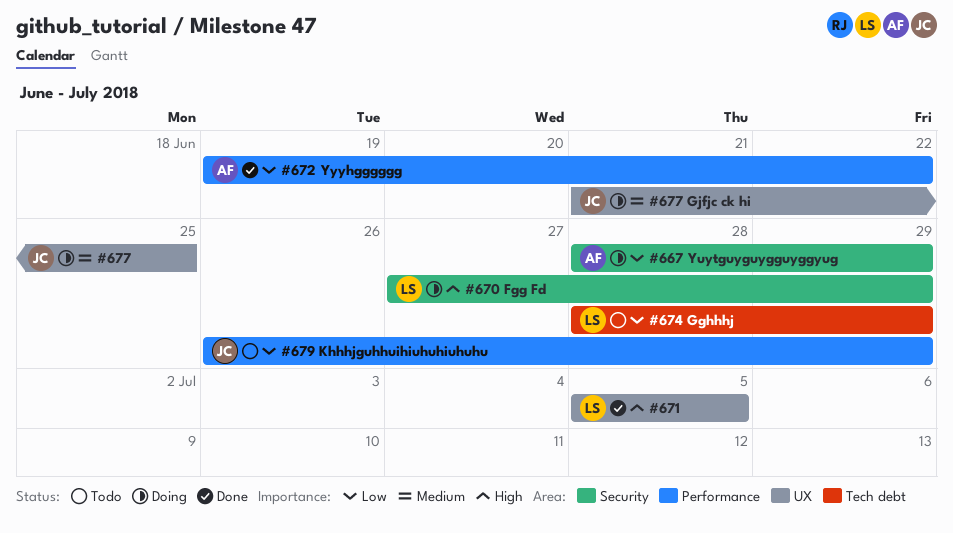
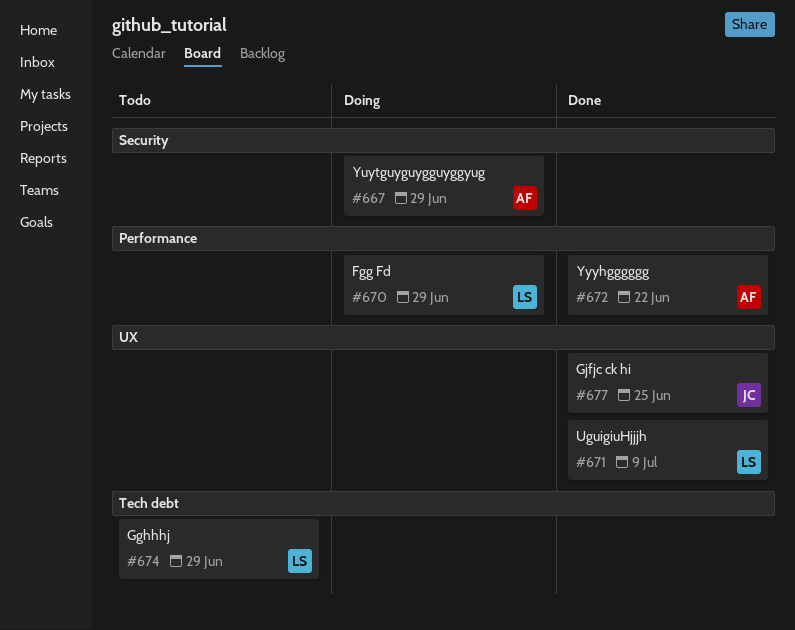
#670, label: Security -> Performance
#671, due: Jul 5 -> Jul 9
#677, status: Doing -> Done
#679: present -> none

